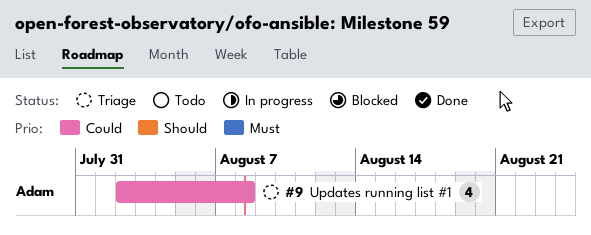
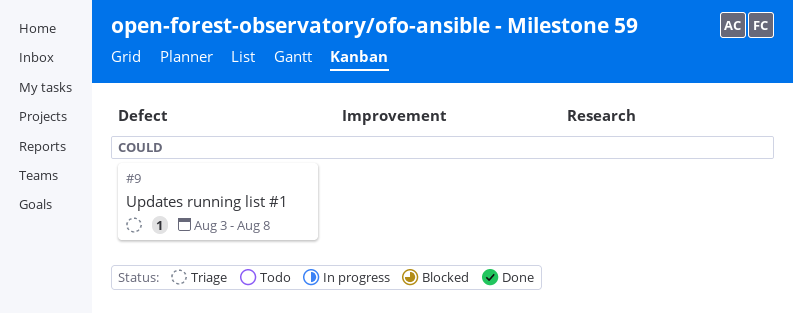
#9, estimate: 4 -> 1
#9, start: Aug 2 -> Aug 3

